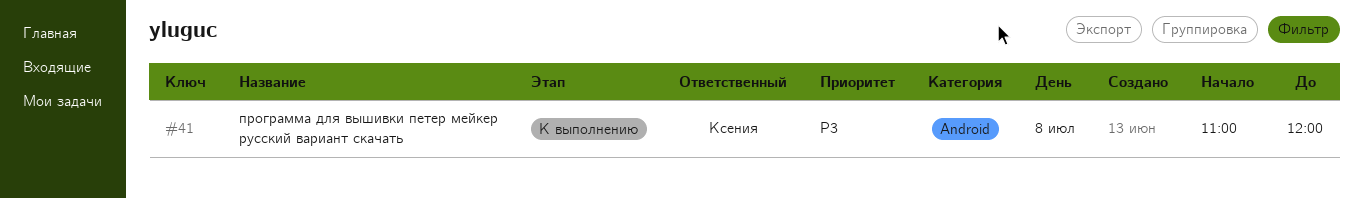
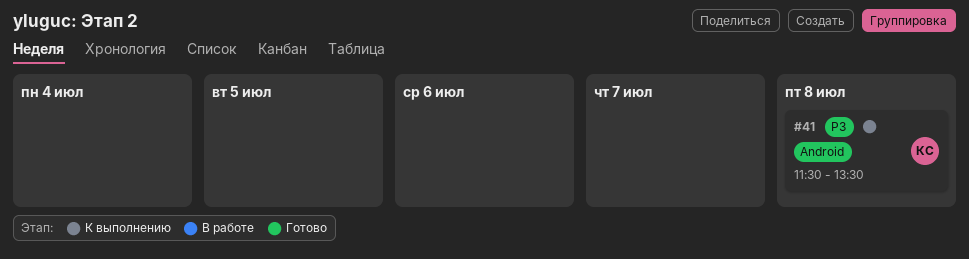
#41, begins: 11:00 -> 11:30
#41, ends: 12:00 -> 13:30

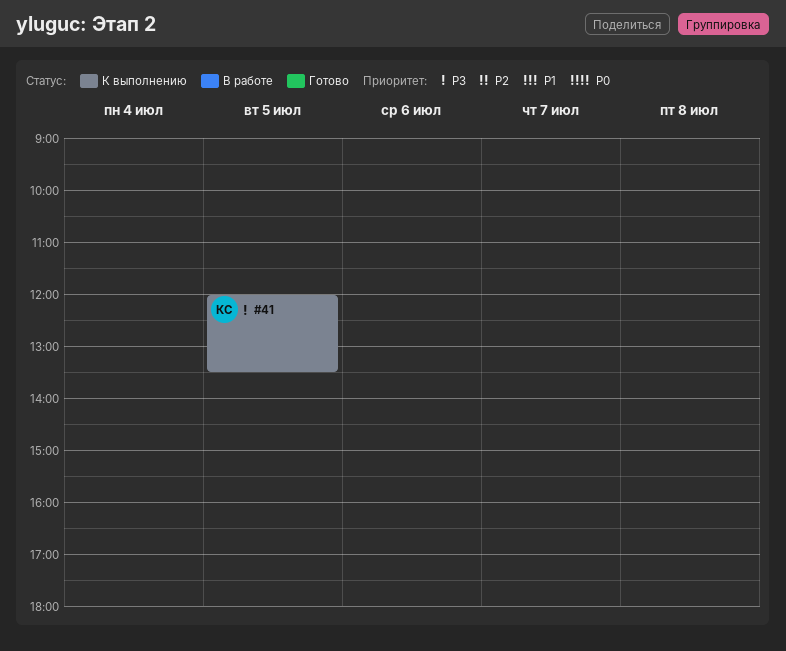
#41, day: Jul 8 -> Jul 5
#41, begins: 11:30 -> 12:00

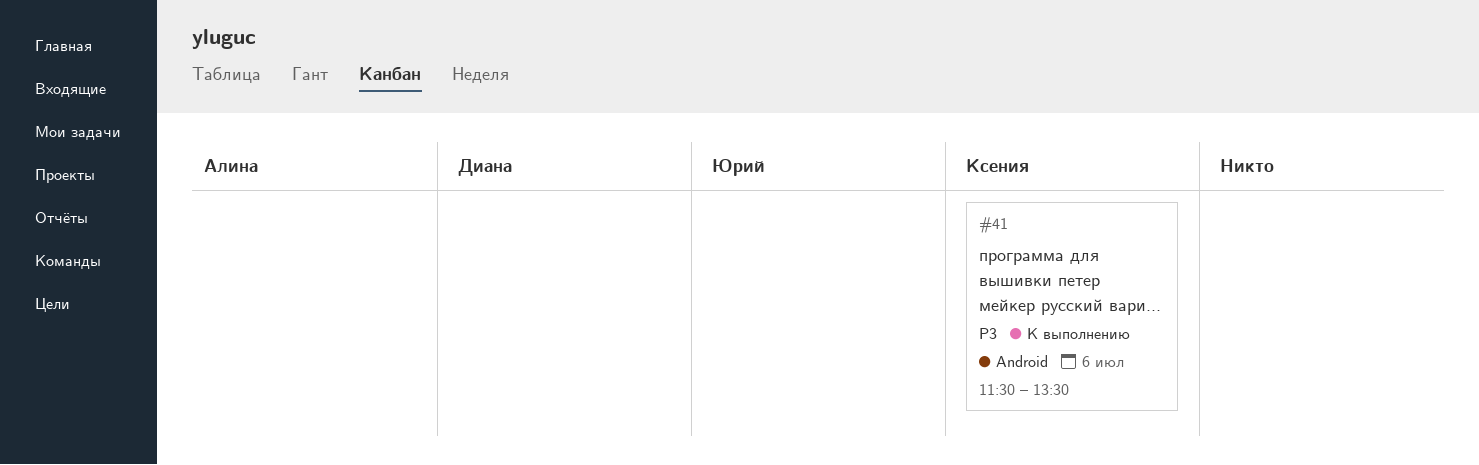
#41, day: Jul 5 -> Jul 6
#41, begins: 12:00 -> 11:30

